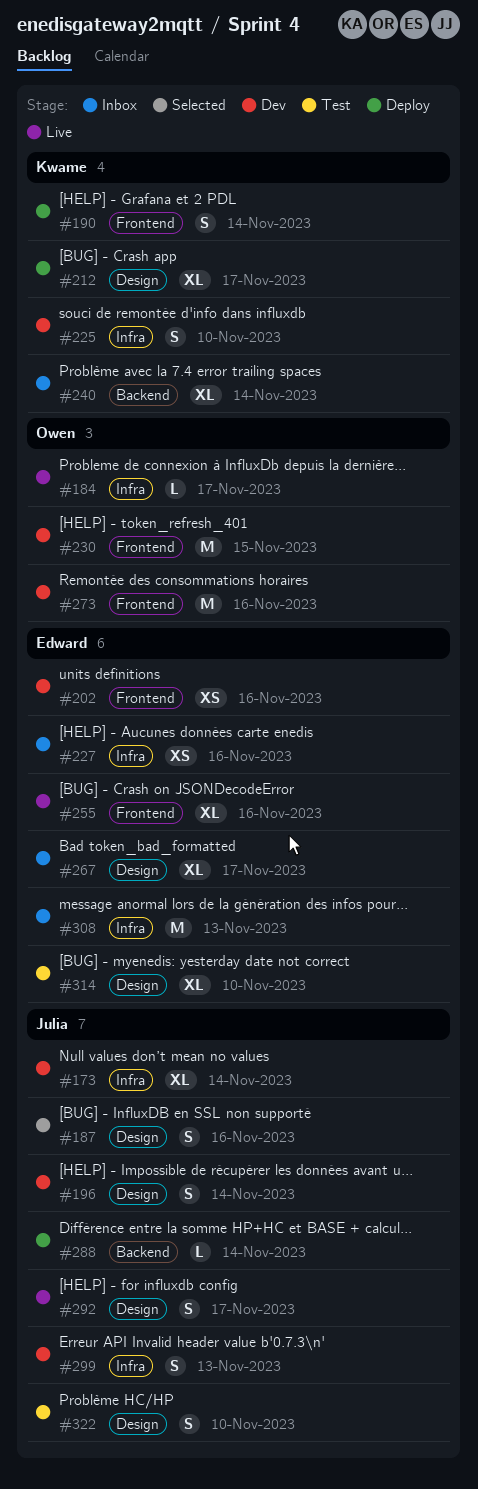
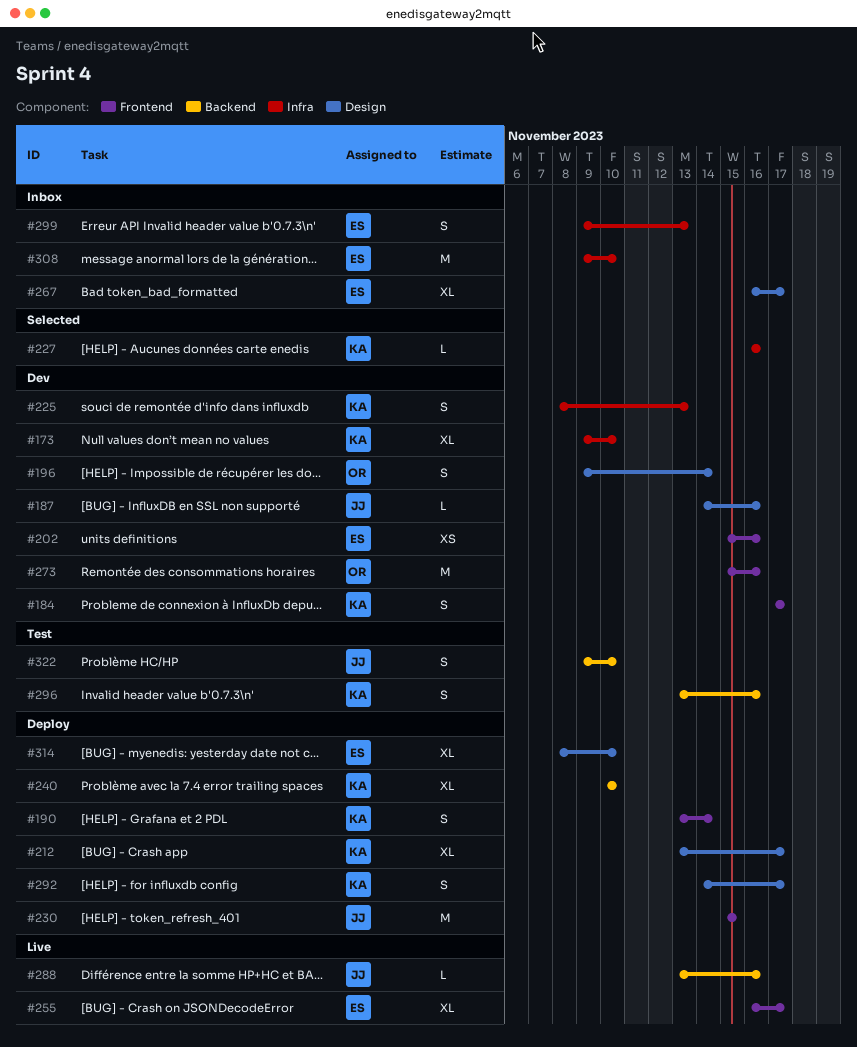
#173, owner: Julia -> Kwame
#173, due: Nov 14 -> Nov 10
#184, status: Live -> Dev
#184, owner: Owen -> Kwame
#184, label: Infra -> Frontend
#184, estimate: L -> S
#187, status: Selected -> Dev
#187, estimate: S -> L
#196, owner: Julia -> Owen
#225, due: Nov 10 -> Nov 13
#227, status: Inbox -> Selected
#227, owner: Edward -> Kwame
#227, estimate: XS -> L
#230, status: Dev -> Deploy
#230, owner: Owen -> Julia
#240, status: Inbox -> Deploy
#240, due: Nov 14 -> Nov 10
#255, due: Nov 16 -> Nov 17
#288, status: Deploy -> Live
#288, due: Nov 14 -> Nov 16
#292, status: Live -> Deploy
#292, owner: Julia -> Kwame
#296: none -> present
#299, status: Dev -> Inbox
#299, owner: Julia -> Edward
#308, due: Nov 13 -> Nov 10
#314, status: Test -> Deploy
#322, label: Design -> Backend

